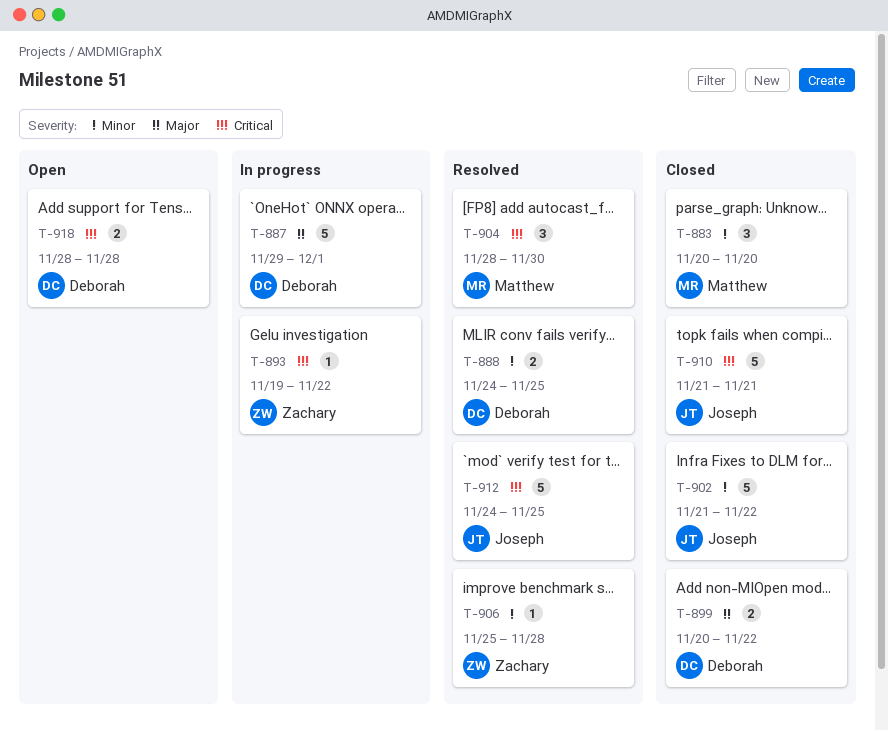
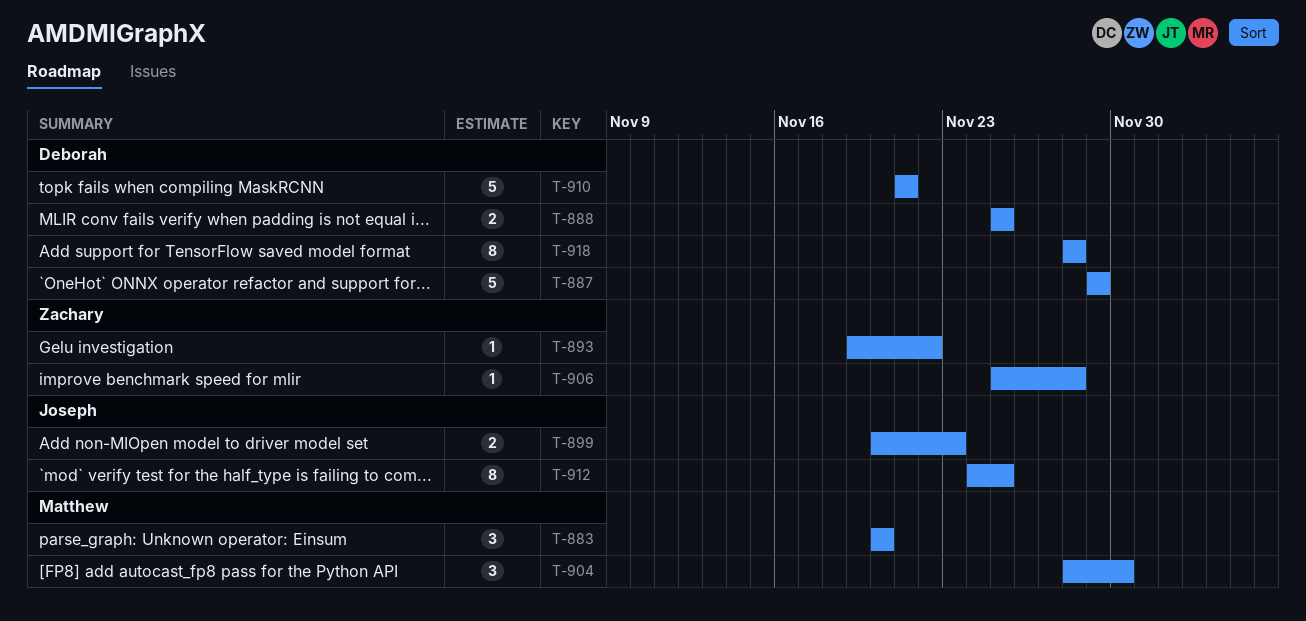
T-887, due: Dec 1 -> Nov 29
T-888, start: Nov 24 -> Nov 25
T-899, owner: Deborah -> Joseph
T-899, due: Nov 22 -> Nov 23
T-902: present -> none
T-910, owner: Joseph -> Deborah
T-912, estimate: 5 -> 8
T-918, estimate: 2 -> 8

